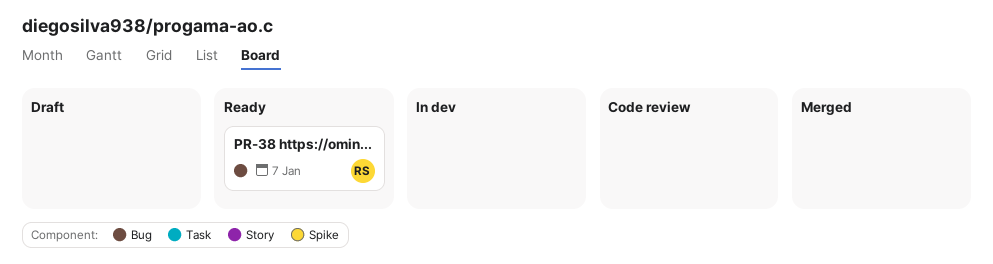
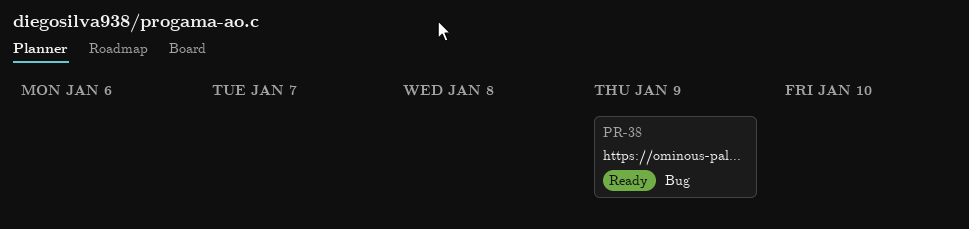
PR-38, due: Jan 7 -> Jan 9

